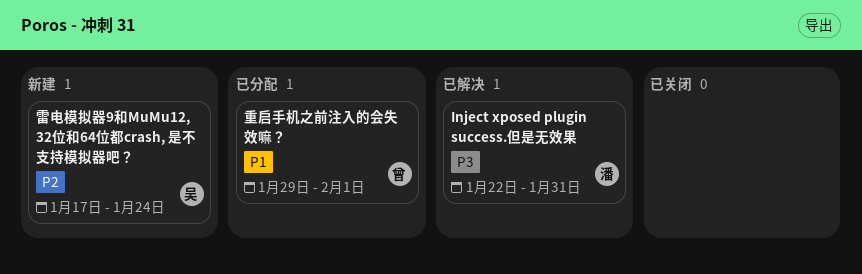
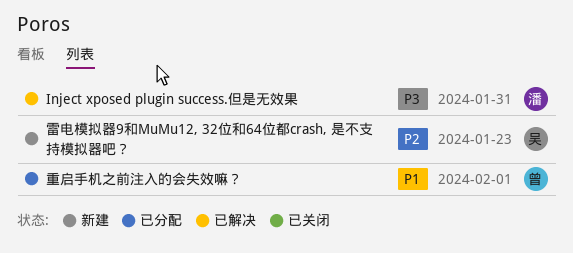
雷电模拟器9和MuMu12, 32位和64位都crash, 是不支持模拟器吧？, due: Jan 24 -> Jan 23

